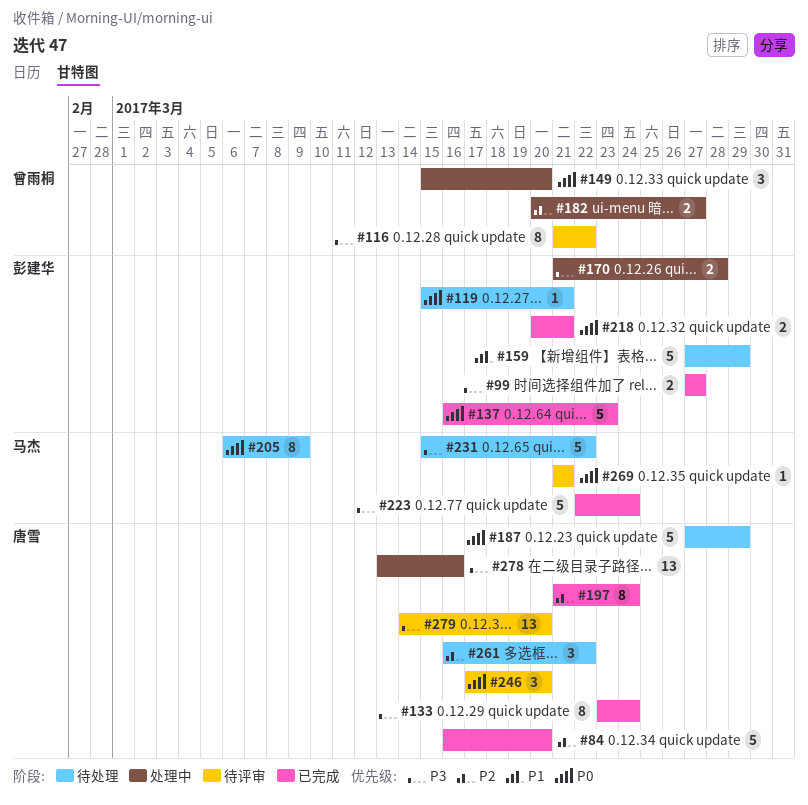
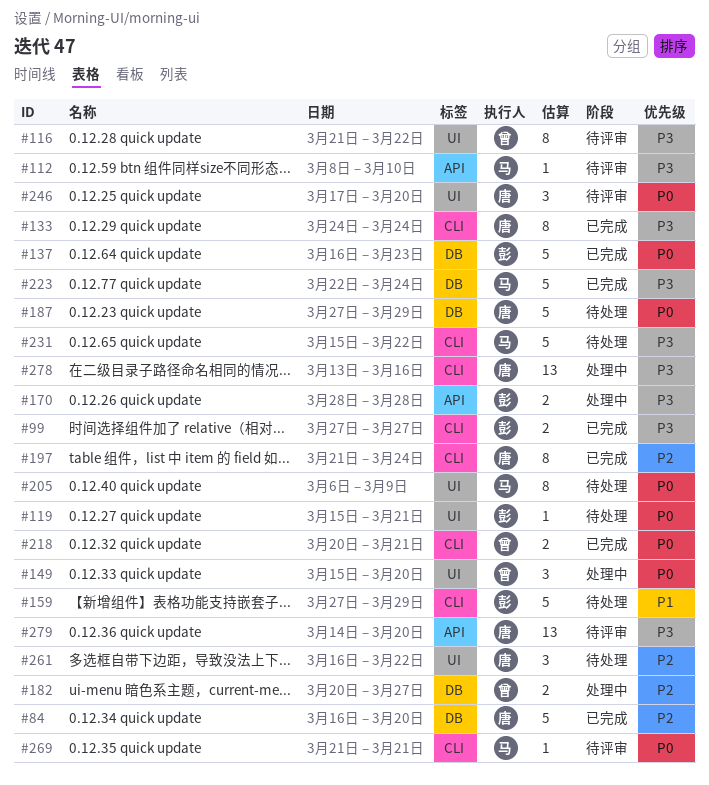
#112: none -> present
#133, start: Mar 23 -> Mar 24
#170, start: Mar 21 -> Mar 28
#218, owner: 彭建华 -> 曾雨桐

